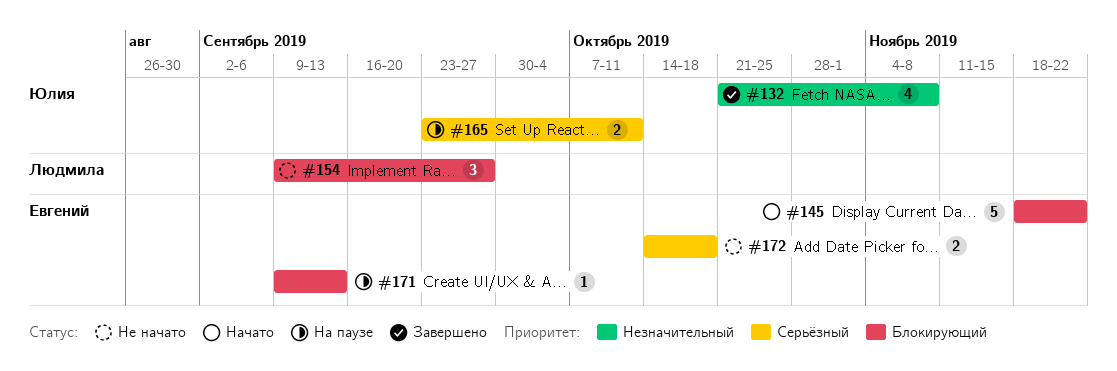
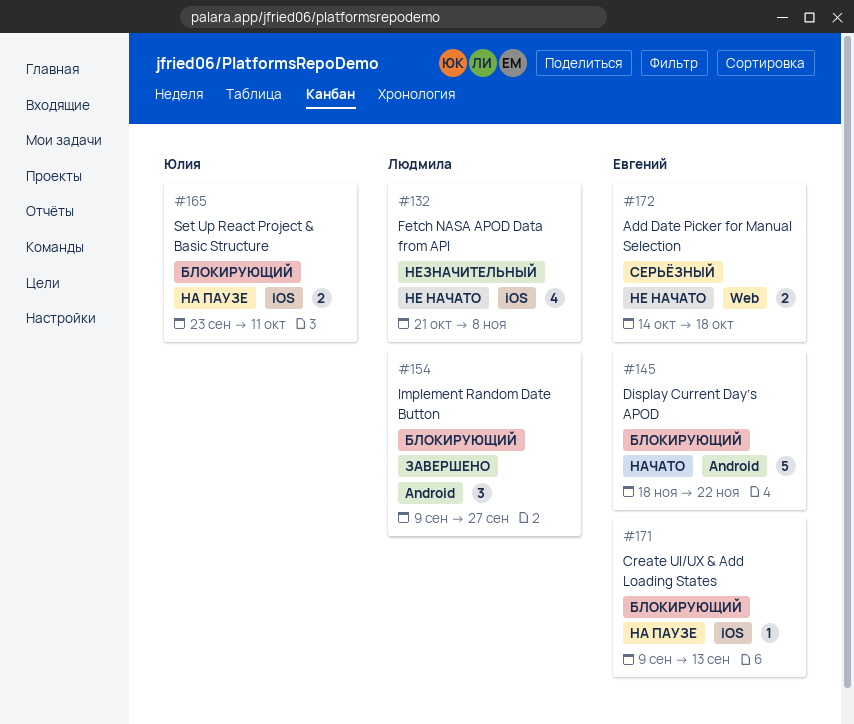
#132, status: Завершено -> Не начато
#132, owner: Юлия -> Людмила
#154, status: Не начато -> Завершено
#165, priority: Серьёзный -> Блокирующий

